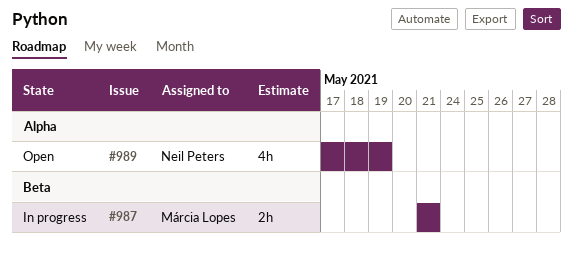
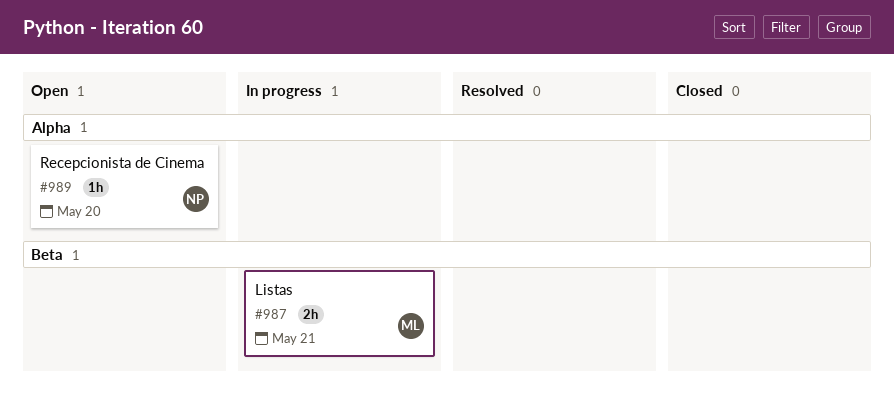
#989, estimate: 4h -> 1h
#989, due: May 19 -> May 20

